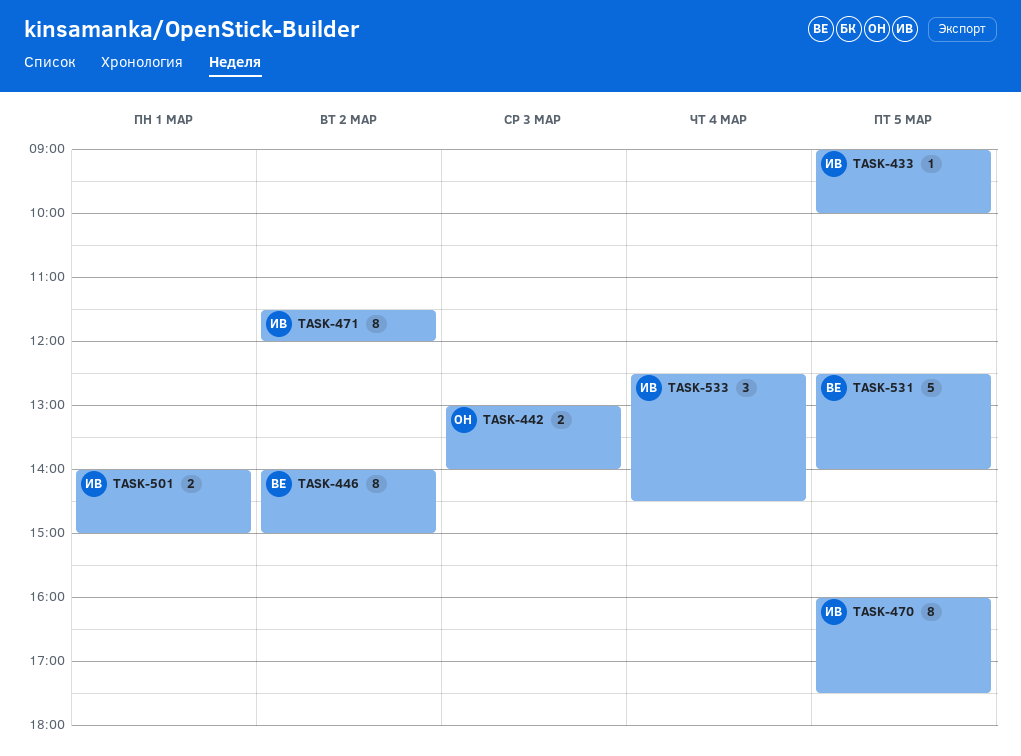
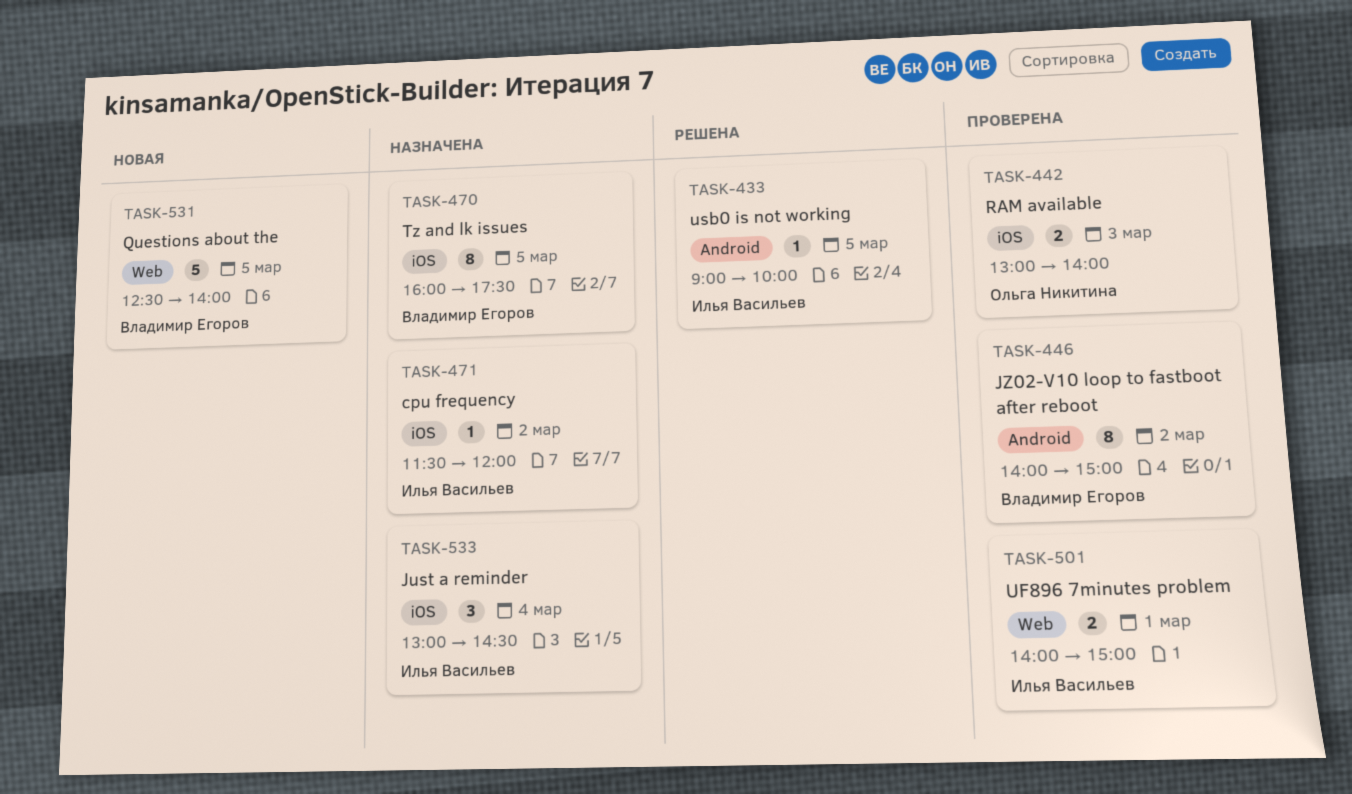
TASK-470, owner: Илья Васильев -> Владимир Егоров
TASK-471, estimate: 8 -> 1
TASK-533, begins: 12:30 -> 13:00

